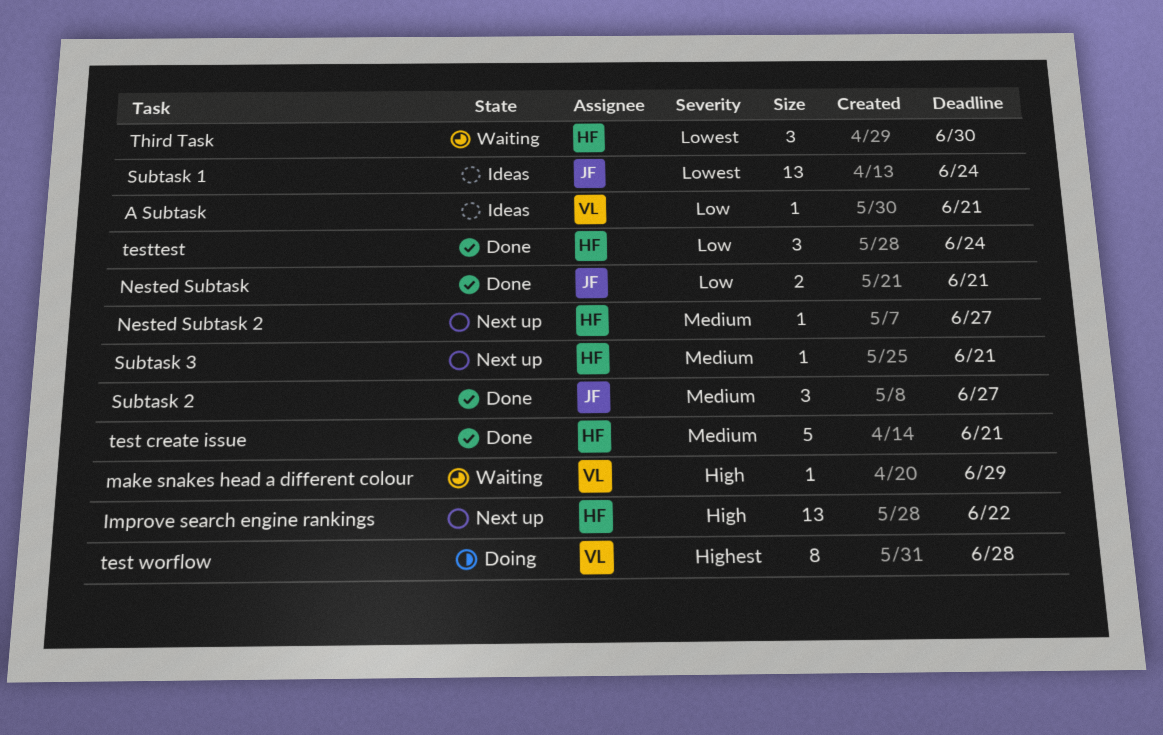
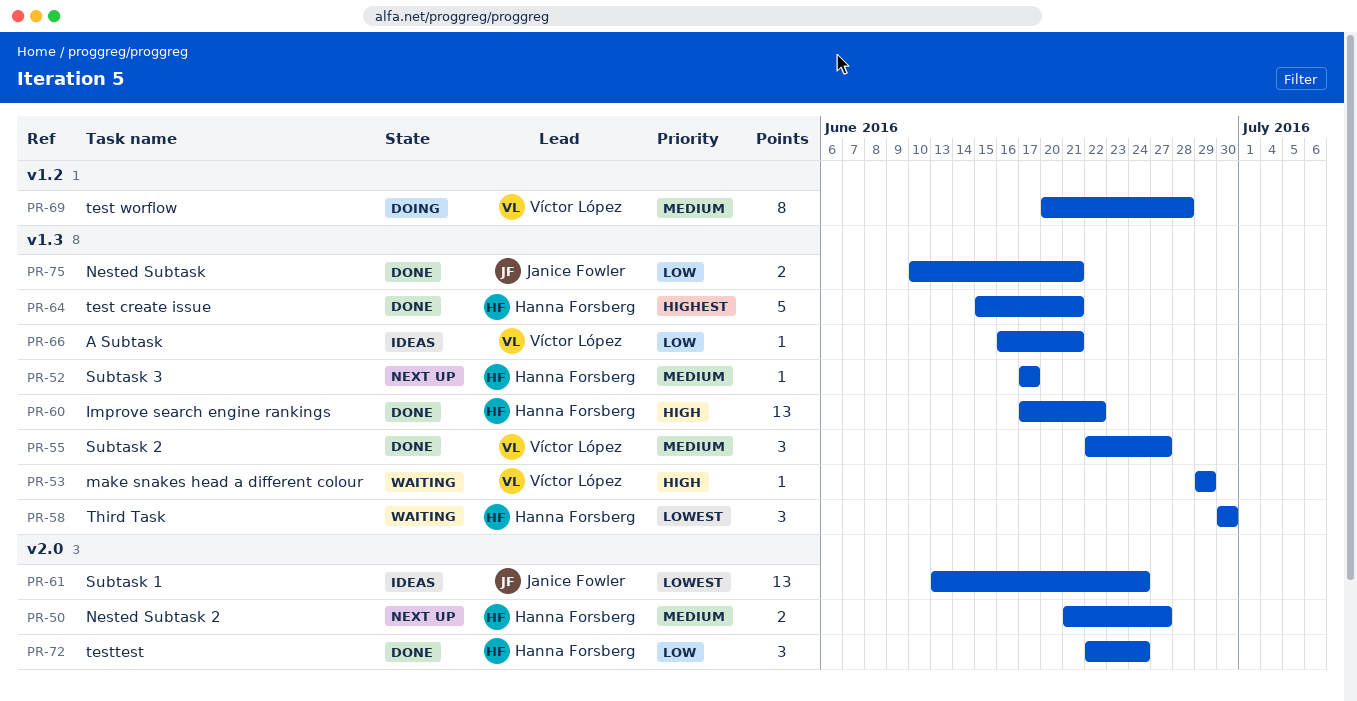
Improve search engine rankings, status: Next up -> Done
Nested Subtask 2, estimate: 1 -> 2
Subtask 2, owner: Janice Fowler -> Víctor López
Subtask 3, due: Jun 21 -> Jun 17
test create issue, priority: Medium -> Highest
test worflow, priority: Highest -> Medium

